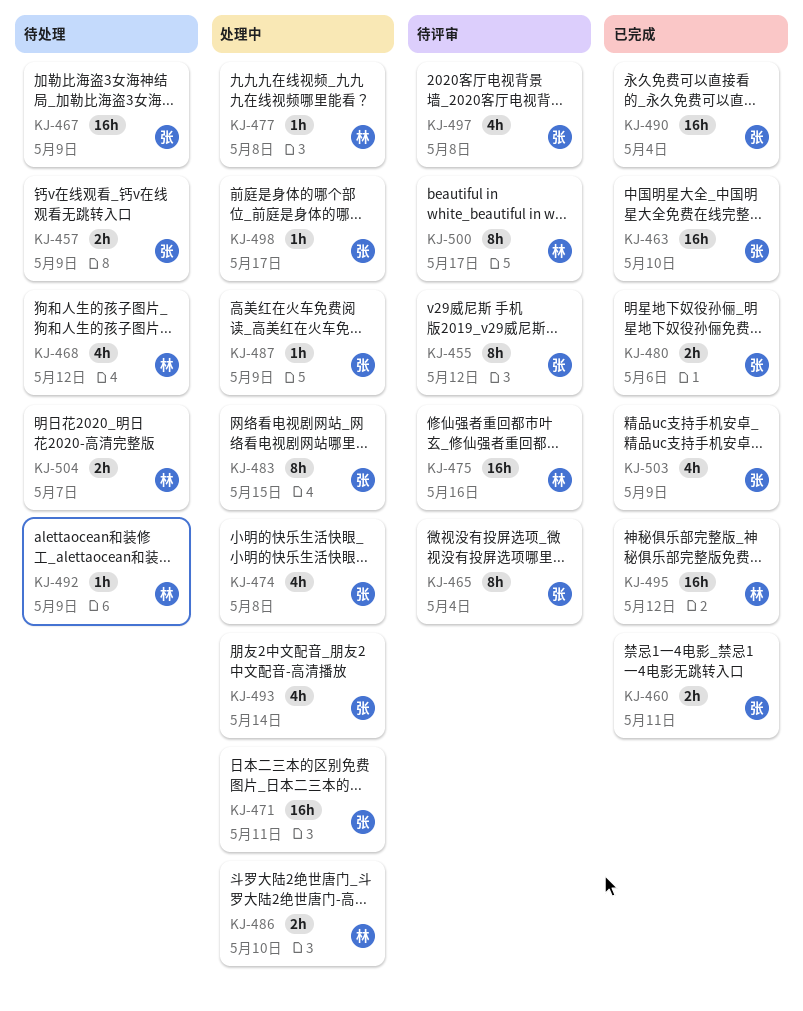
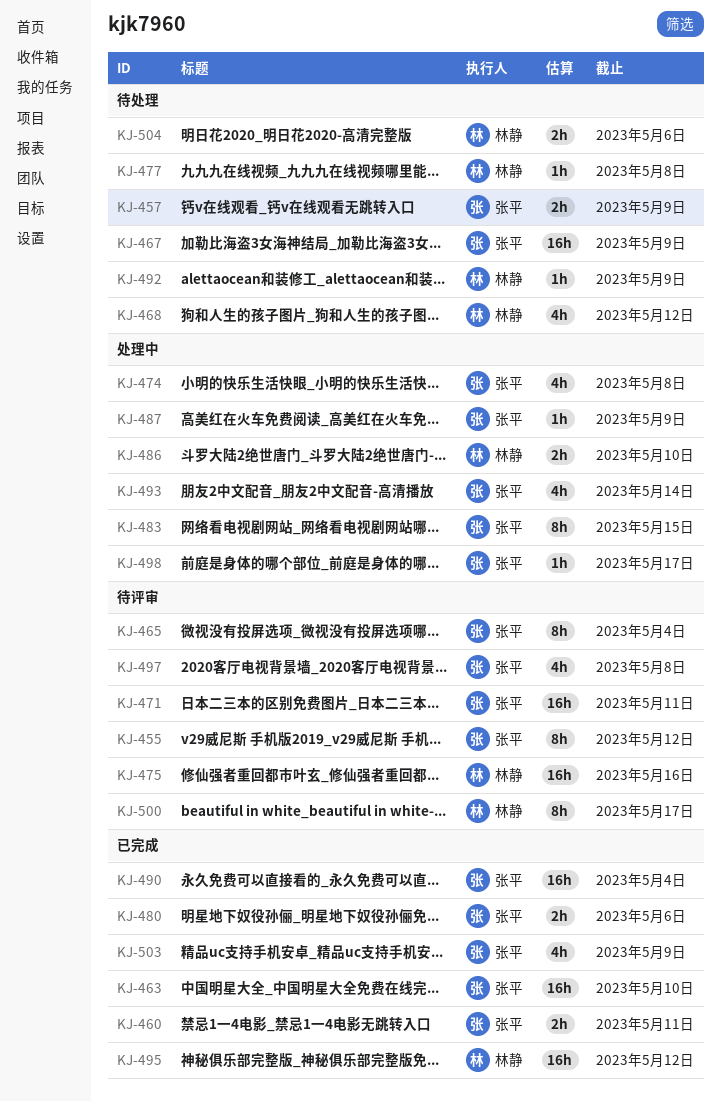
KJ-471, status: 处理中 -> 待评审
KJ-477, status: 处理中 -> 待处理
KJ-504, due: May 7 -> May 6

